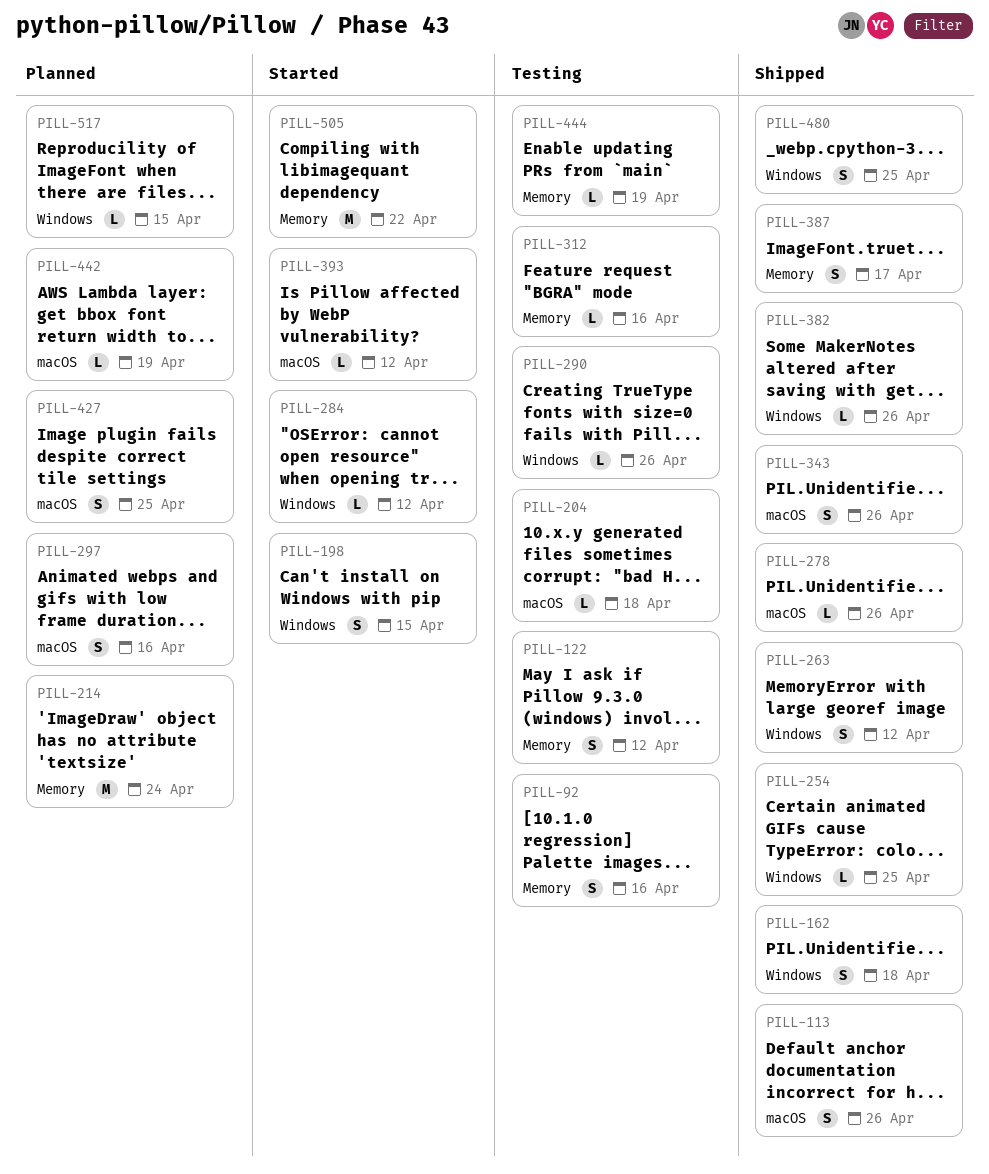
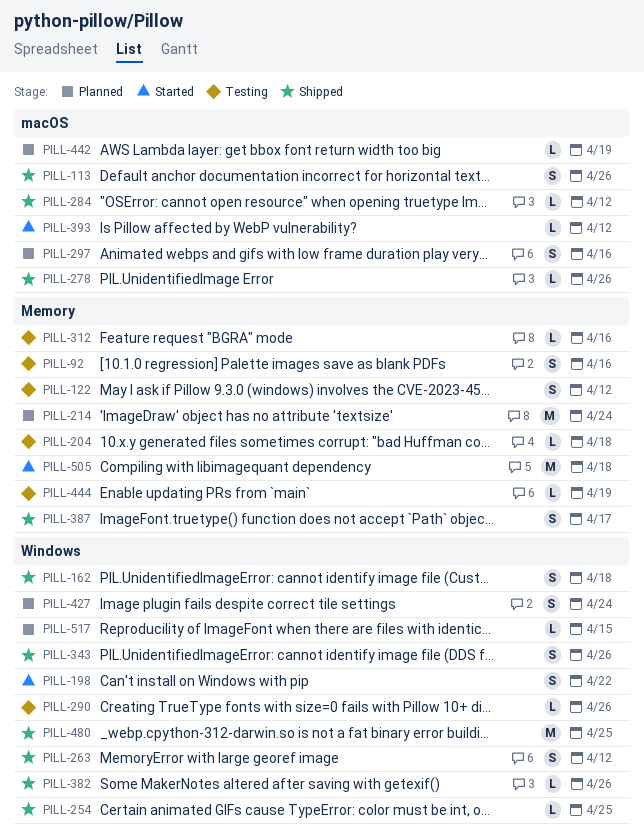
PILL-198, due: Apr 15 -> Apr 22
PILL-204, label: macOS -> Memory
PILL-284, status: Started -> Shipped
PILL-284, label: Windows -> macOS
PILL-343, label: macOS -> Windows
PILL-427, label: macOS -> Windows
PILL-427, due: Apr 25 -> Apr 24
PILL-480, estimate: S -> M
PILL-505, due: Apr 22 -> Apr 18

